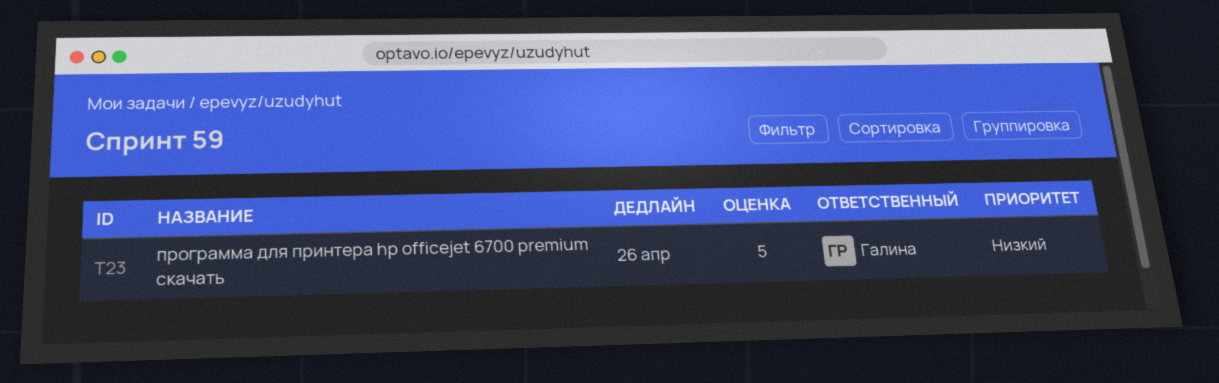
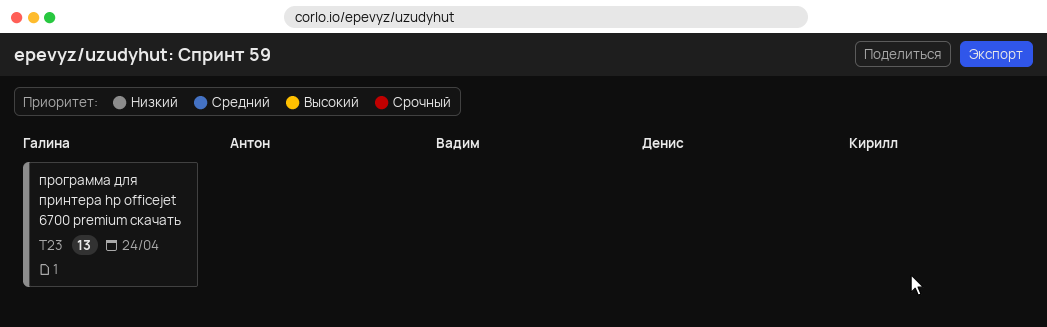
T23, estimate: 5 -> 13
T23, due: Apr 26 -> Apr 24

